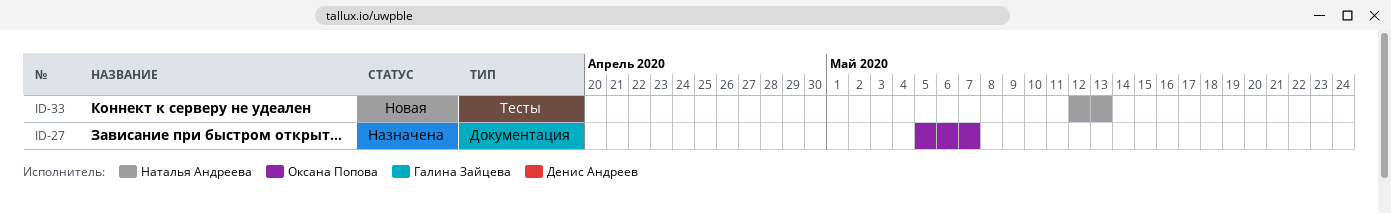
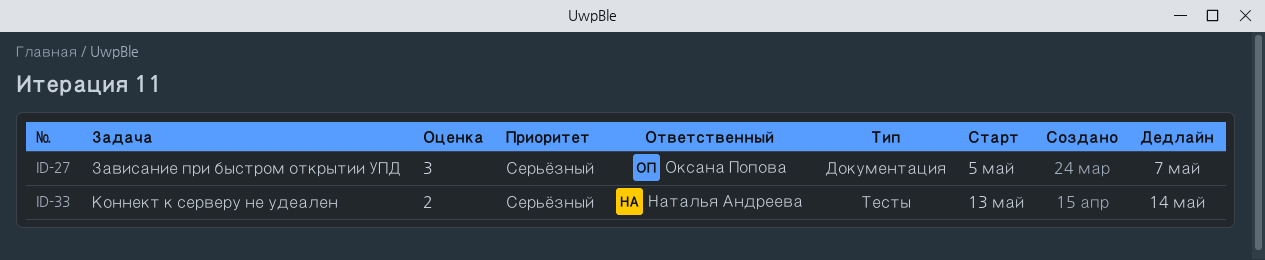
ID-33, start: May 12 -> May 13
ID-33, due: May 13 -> May 14

